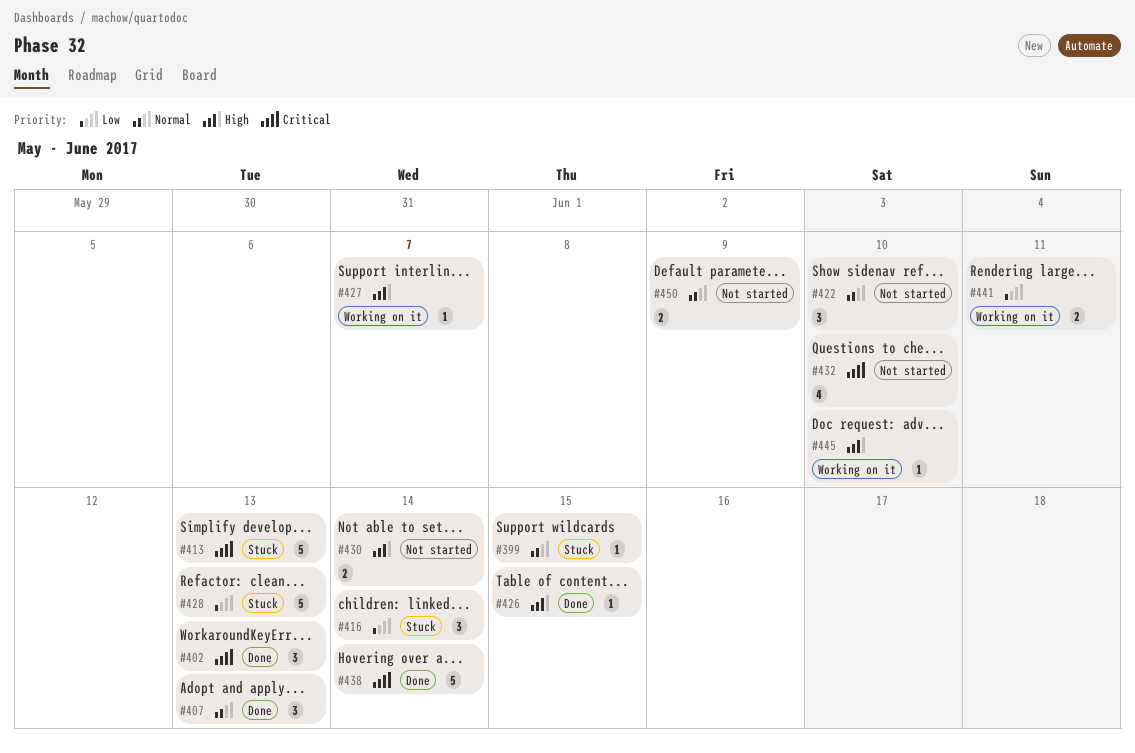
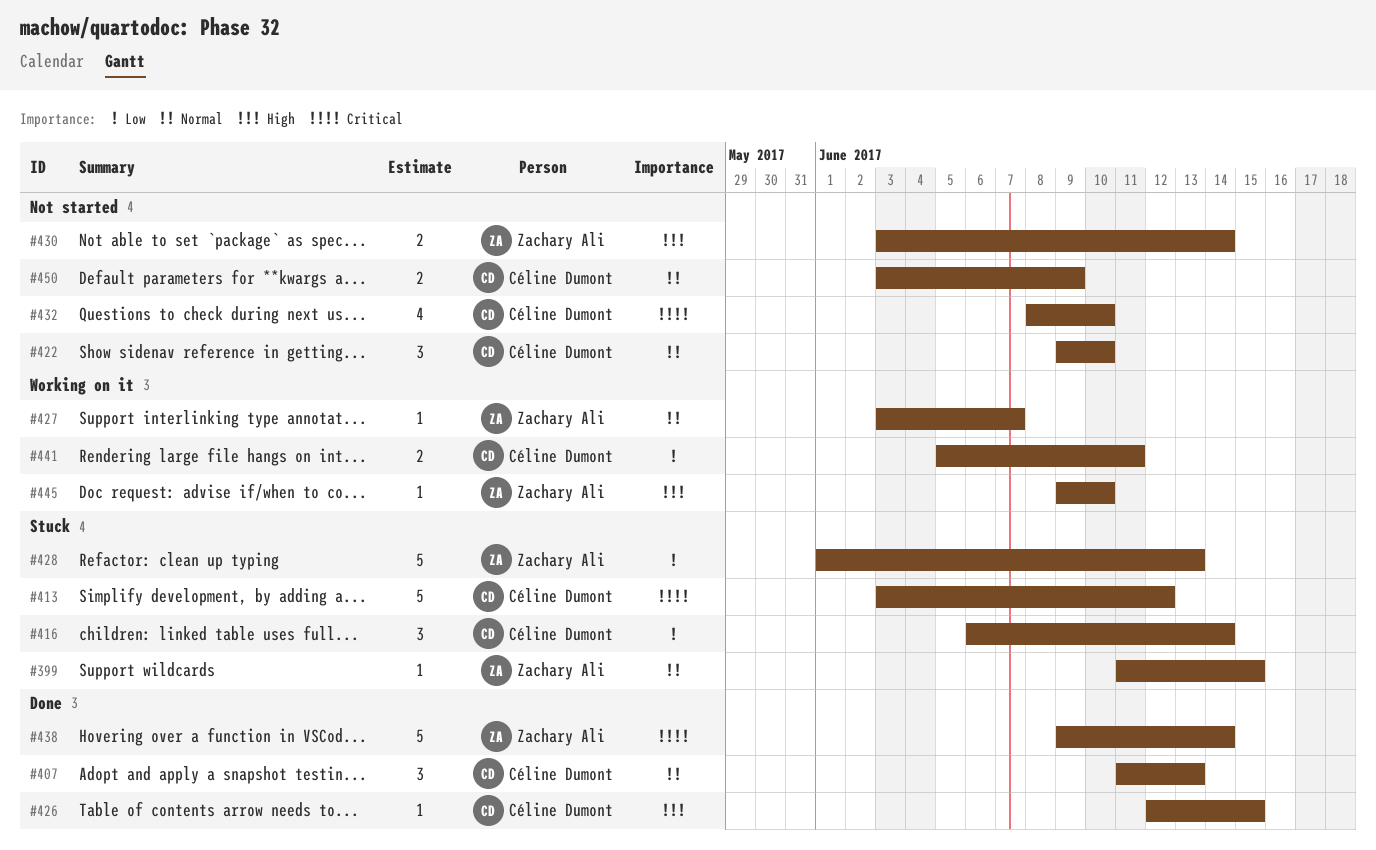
#402: present -> none
#413, due: Jun 13 -> Jun 12
#427, priority: High -> Normal

